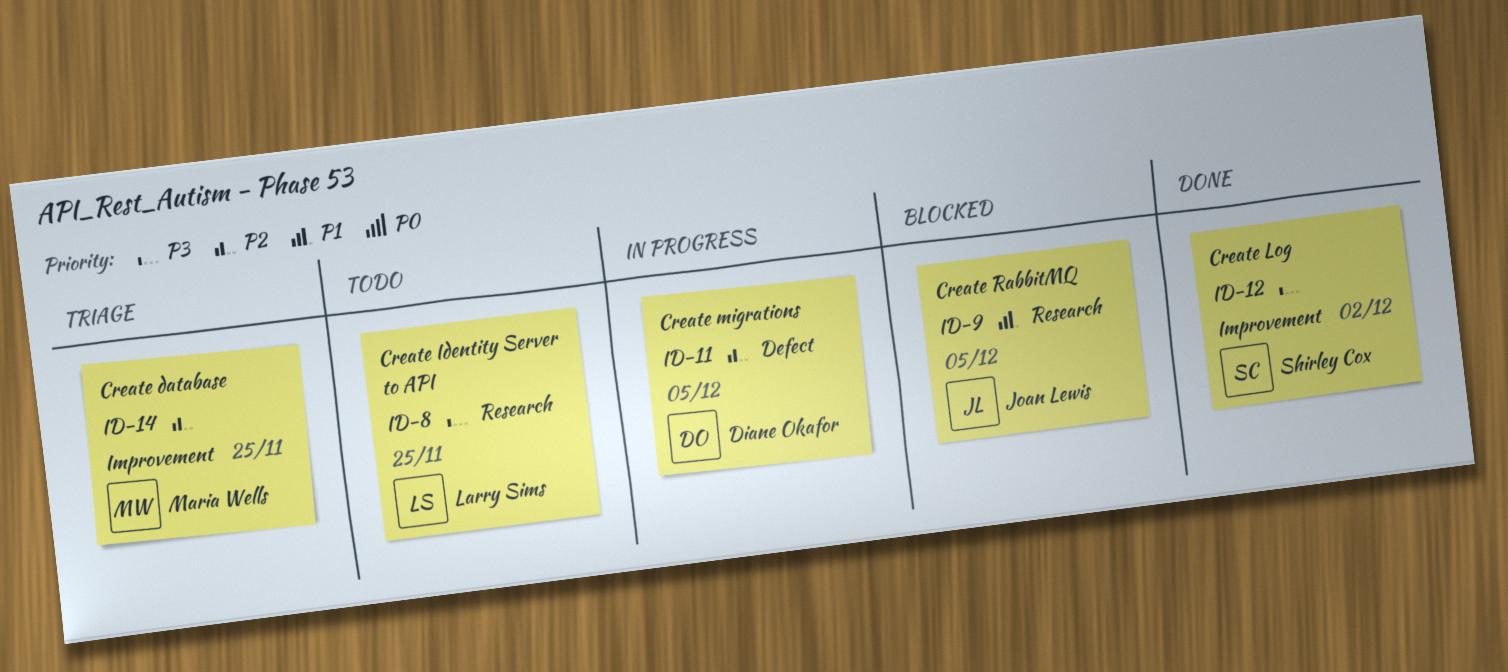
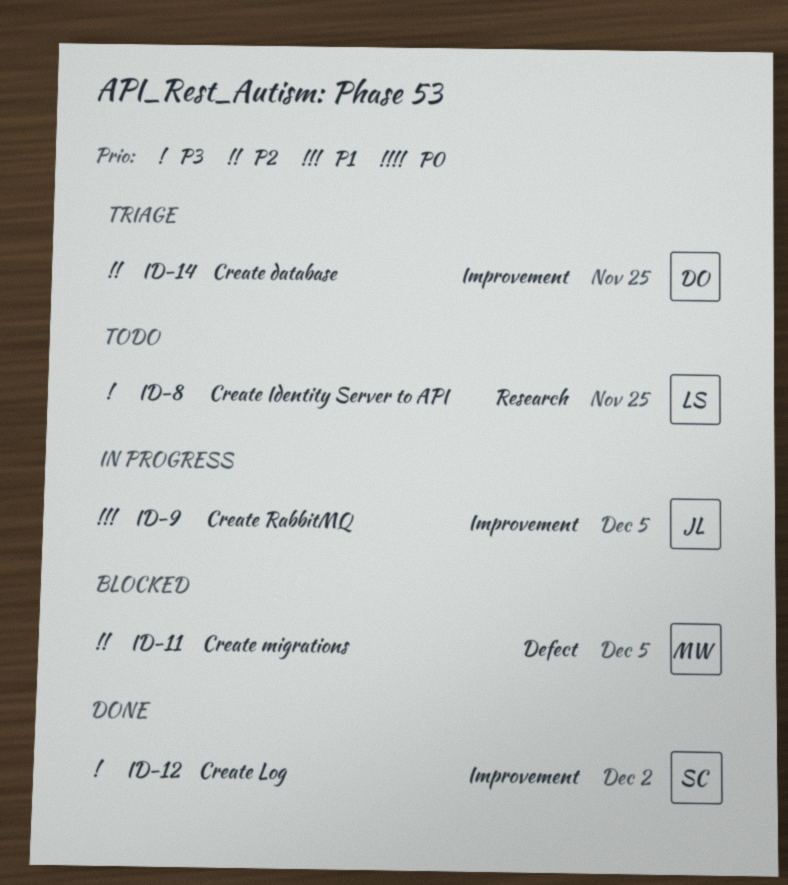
ID-9, status: Blocked -> In progress
ID-9, label: Research -> Improvement
ID-11, status: In progress -> Blocked
ID-11, owner: Diane Okafor -> Maria Wells
ID-14, owner: Maria Wells -> Diane Okafor

